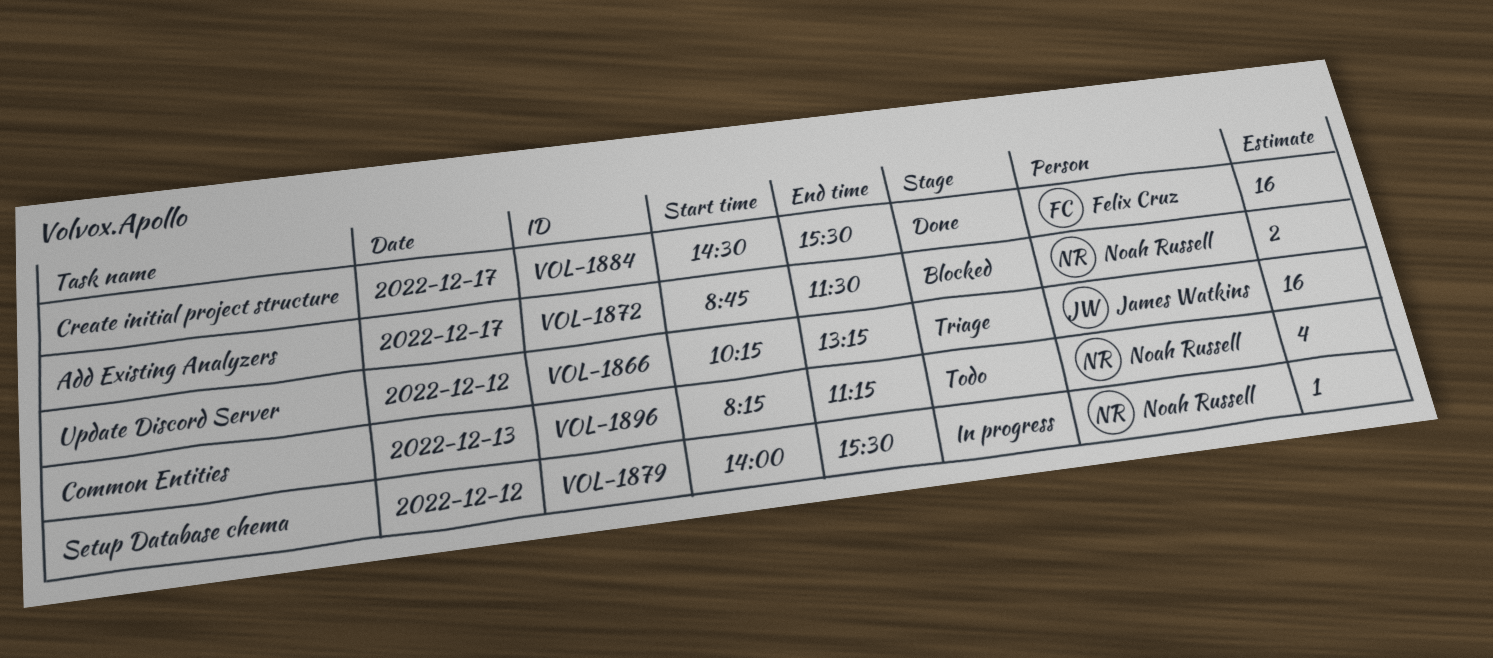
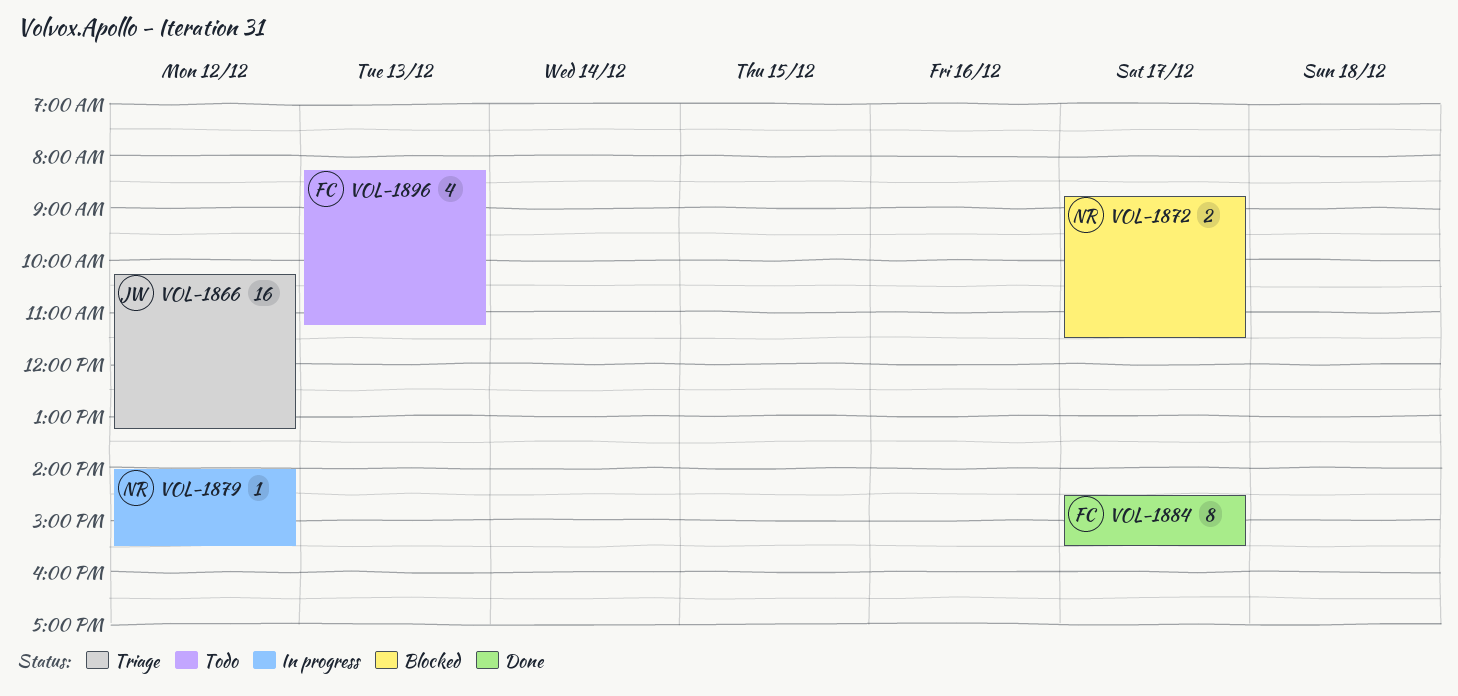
VOL-1884, estimate: 16 -> 8
VOL-1896, owner: Noah Russell -> Felix Cruz

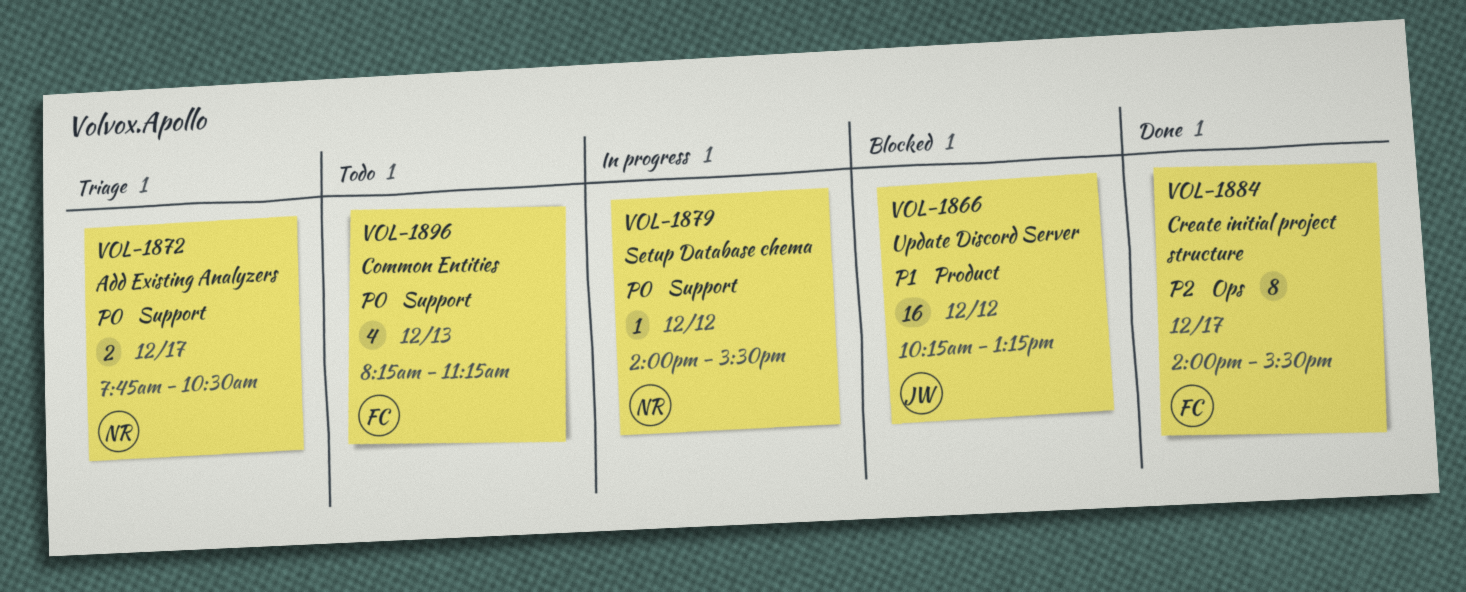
VOL-1866, status: Triage -> Blocked
VOL-1872, status: Blocked -> Triage
VOL-1872, begins: 08:45 -> 07:45
VOL-1872, ends: 11:30 -> 10:30
VOL-1884, begins: 14:30 -> 14:00

